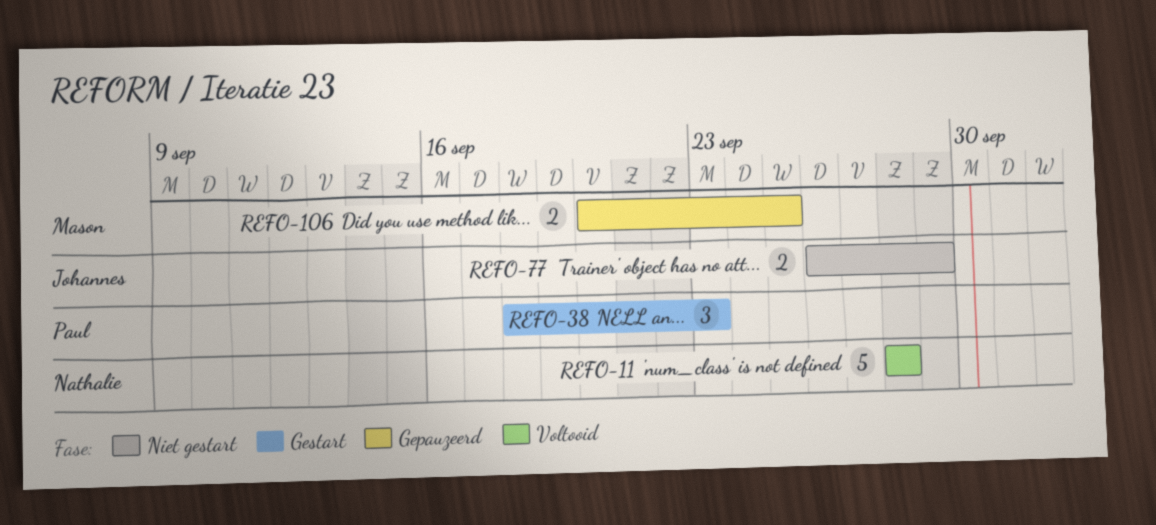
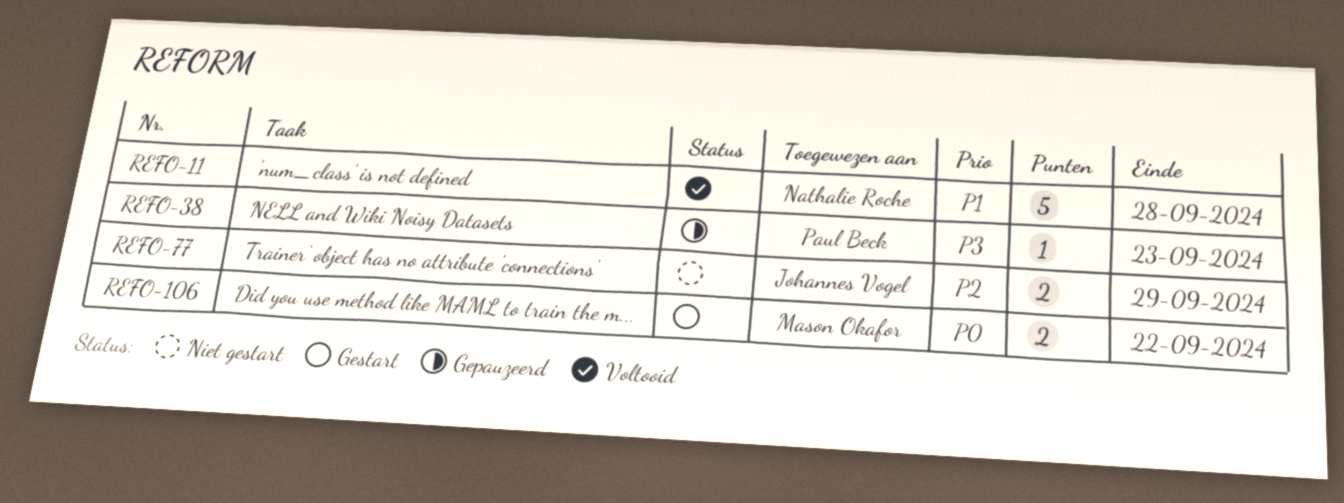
REFO-38, status: Gestart -> Gepauzeerd
REFO-38, estimate: 3 -> 1
REFO-106, status: Gepauzeerd -> Gestart
REFO-106, due: Sep 25 -> Sep 22

